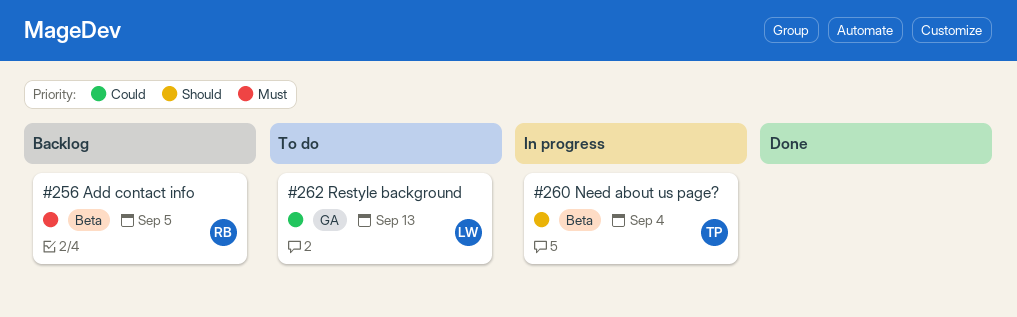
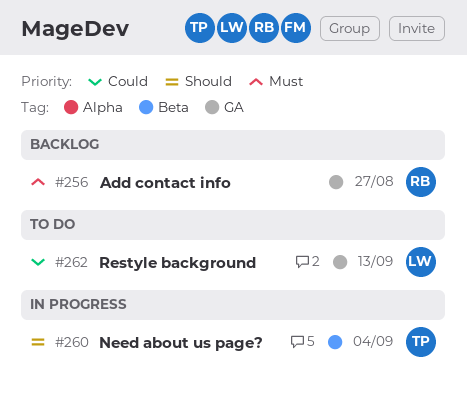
#256, label: Beta -> GA
#256, due: Sep 5 -> Aug 27

